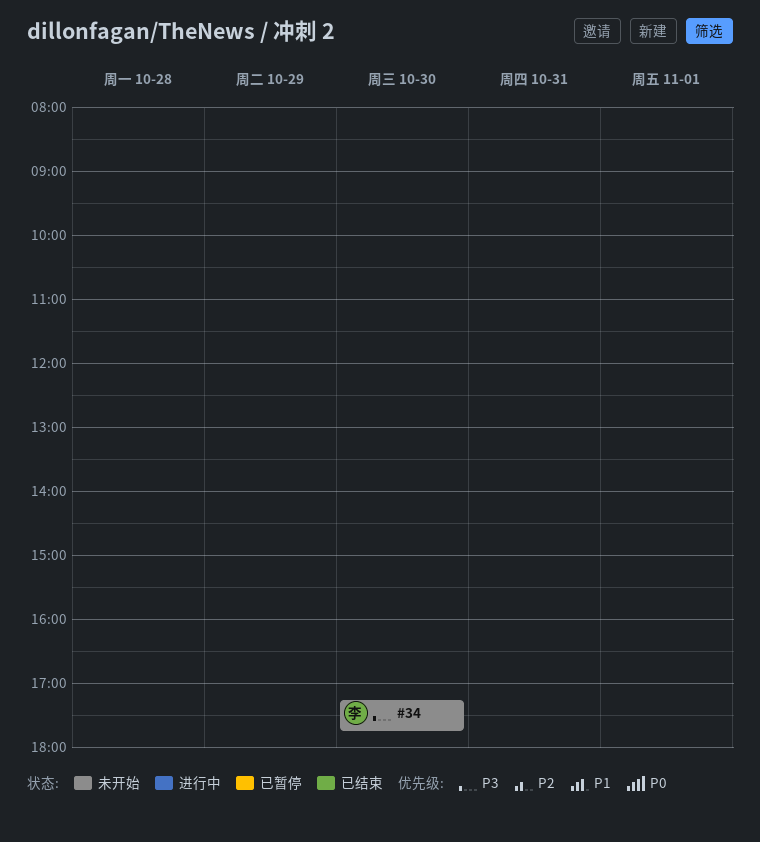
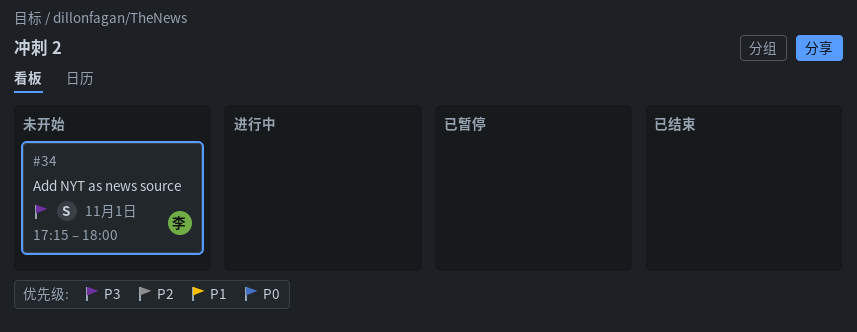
#34, day: Oct 30 -> Nov 1
#34, ends: 17:45 -> 18:00

